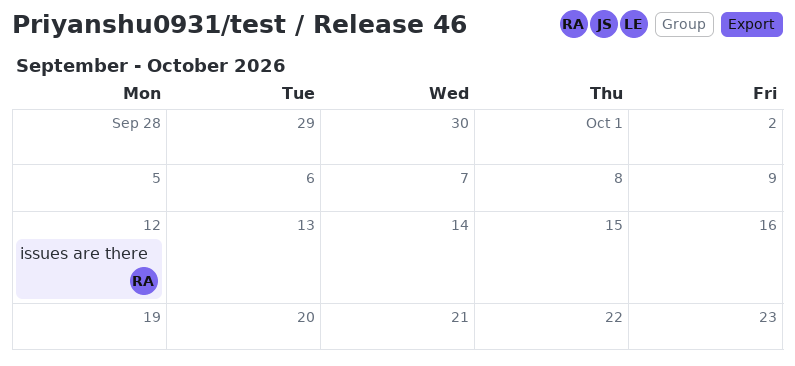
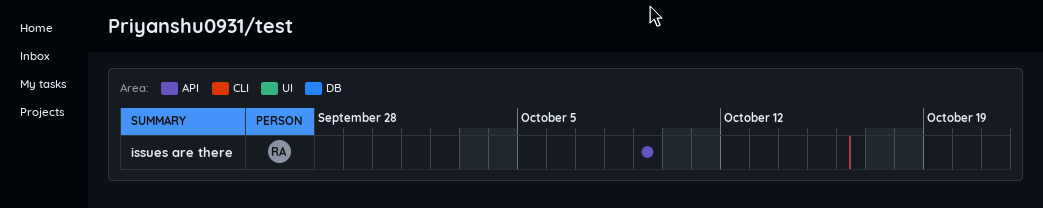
issues are there, due: Oct 12 -> Oct 9

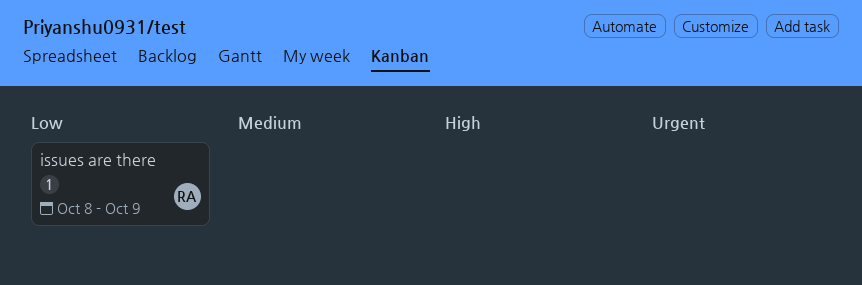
issues are there, start: Oct 9 -> Oct 8

